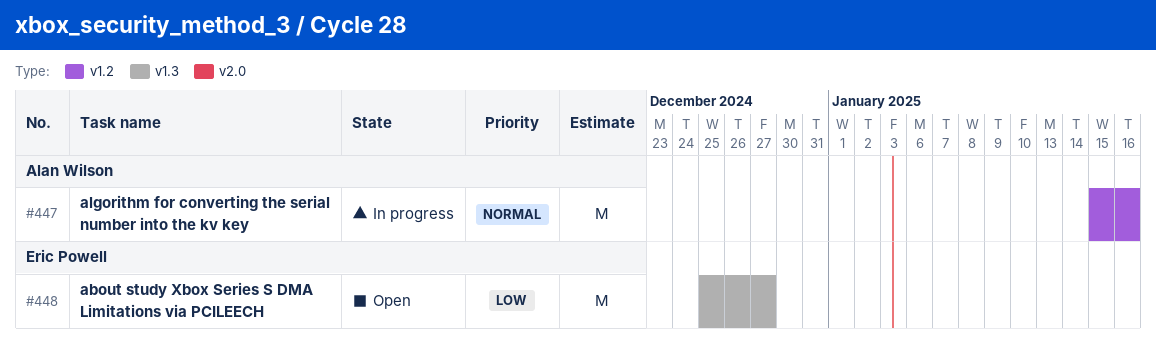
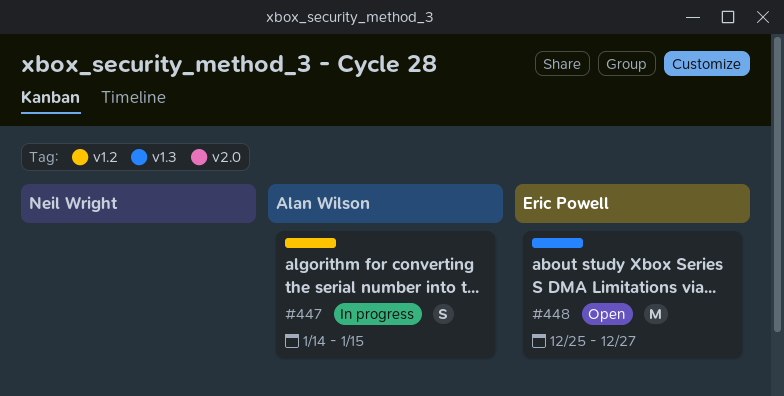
#447, estimate: M -> S
#447, start: Jan 15 -> Jan 14
#447, due: Jan 16 -> Jan 15

